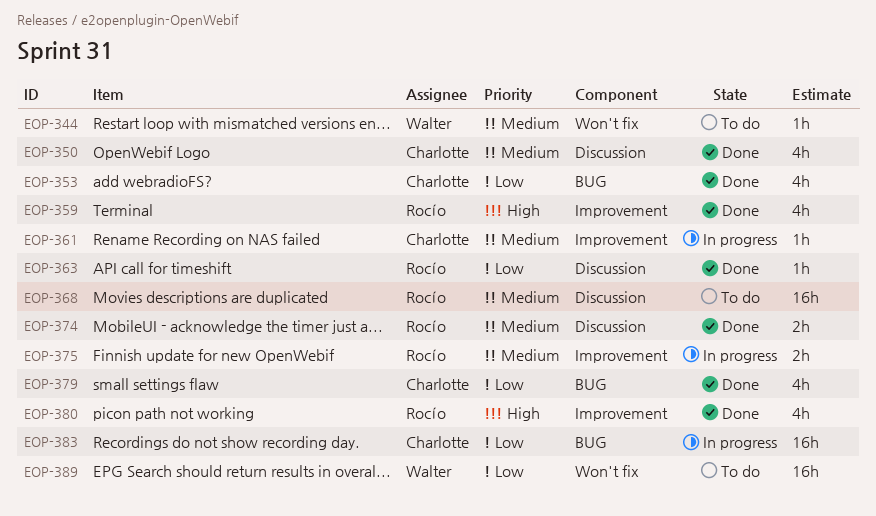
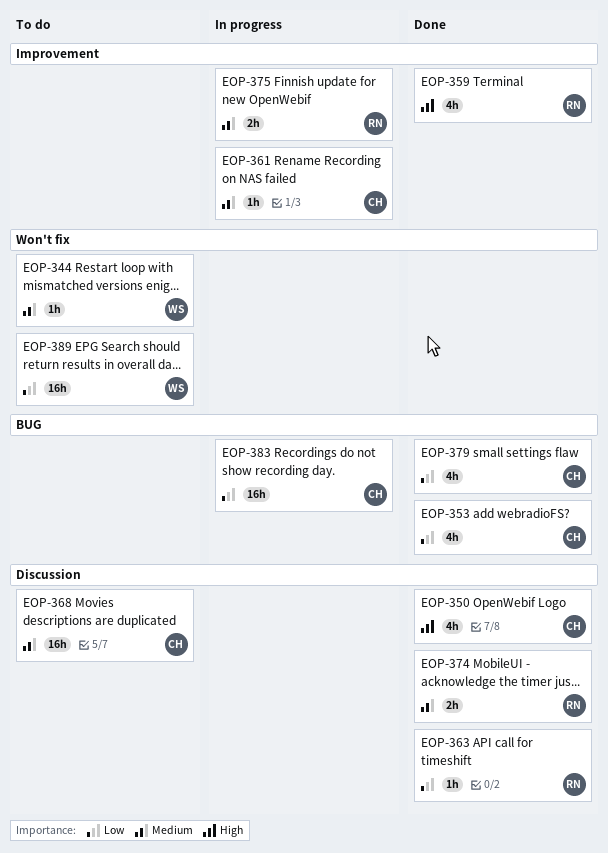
EOP-350, priority: Medium -> High
EOP-368, owner: Rocío -> Charlotte
EOP-380: present -> none

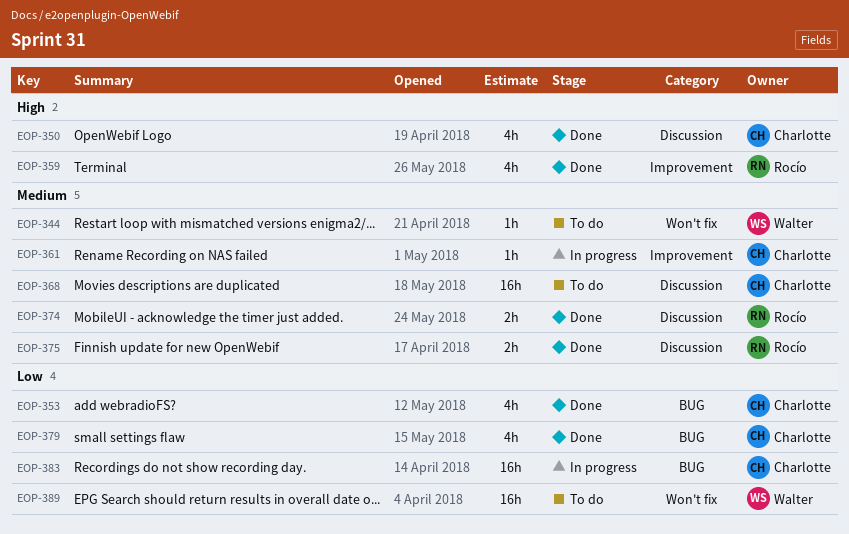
EOP-363: present -> none
EOP-375, status: In progress -> Done
EOP-375, label: Improvement -> Discussion

